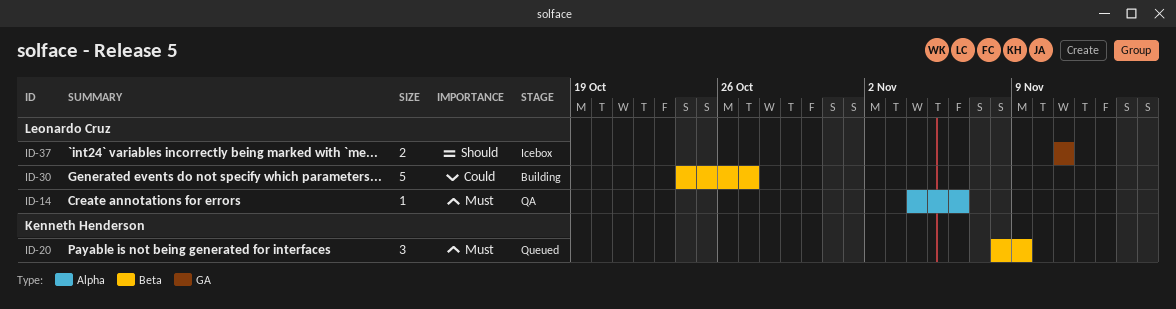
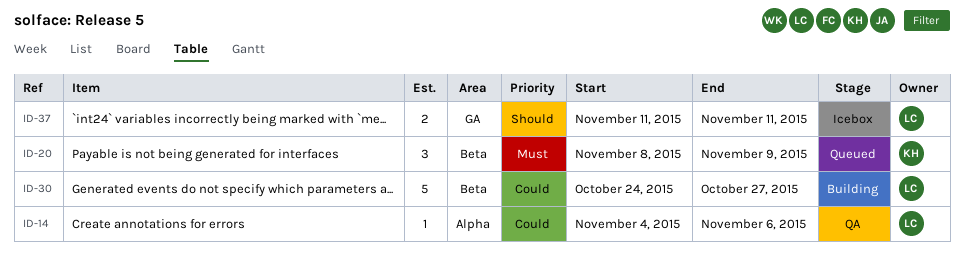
ID-14, priority: Must -> Could

